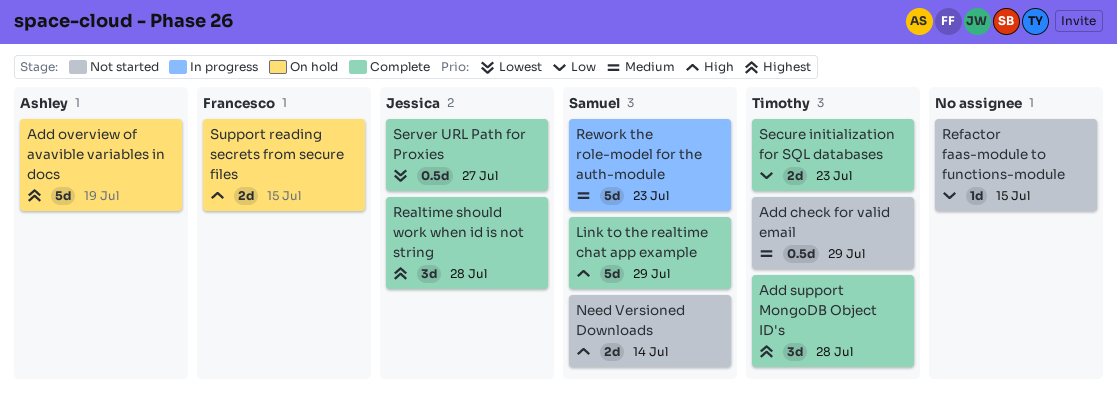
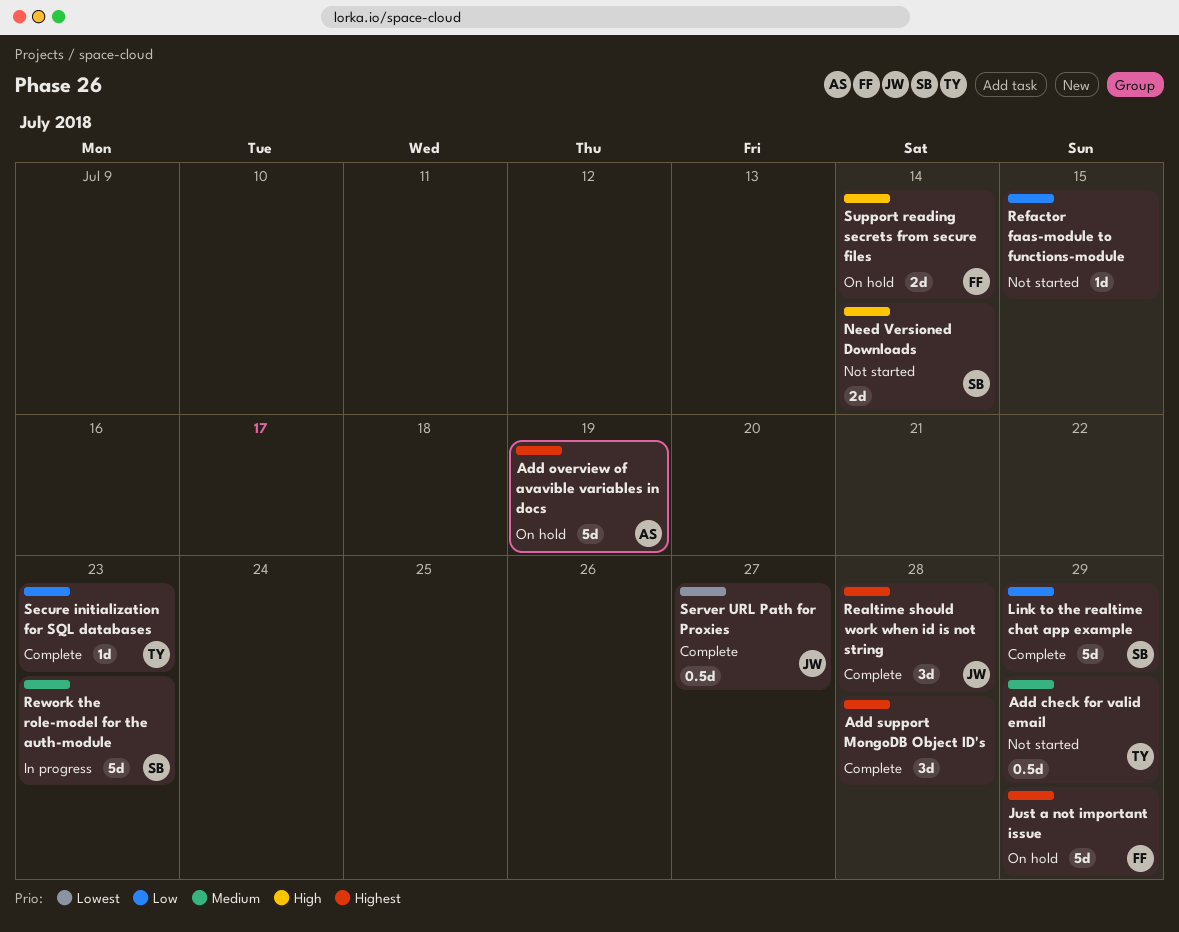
Add support MongoDB Object ID's, owner: Timothy -> none
Just a not important issue: none -> present
Link to the realtime chat app example, priority: High -> Low
Secure initialization for SQL databases, estimate: 2d -> 1d
Support reading secrets from secure files, due: Jul 15 -> Jul 14

